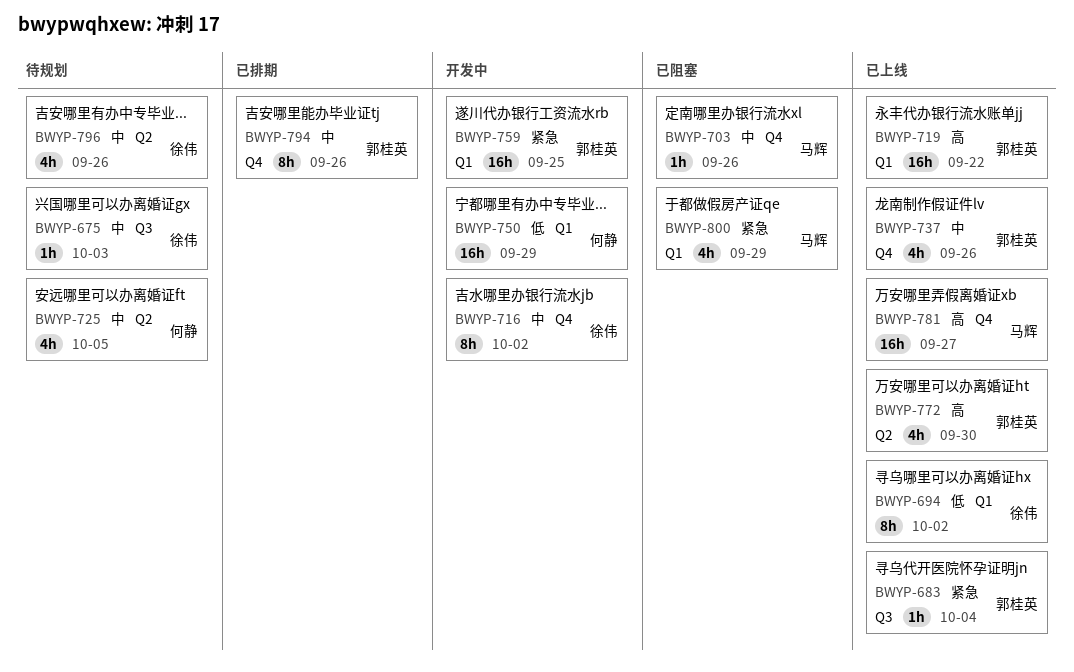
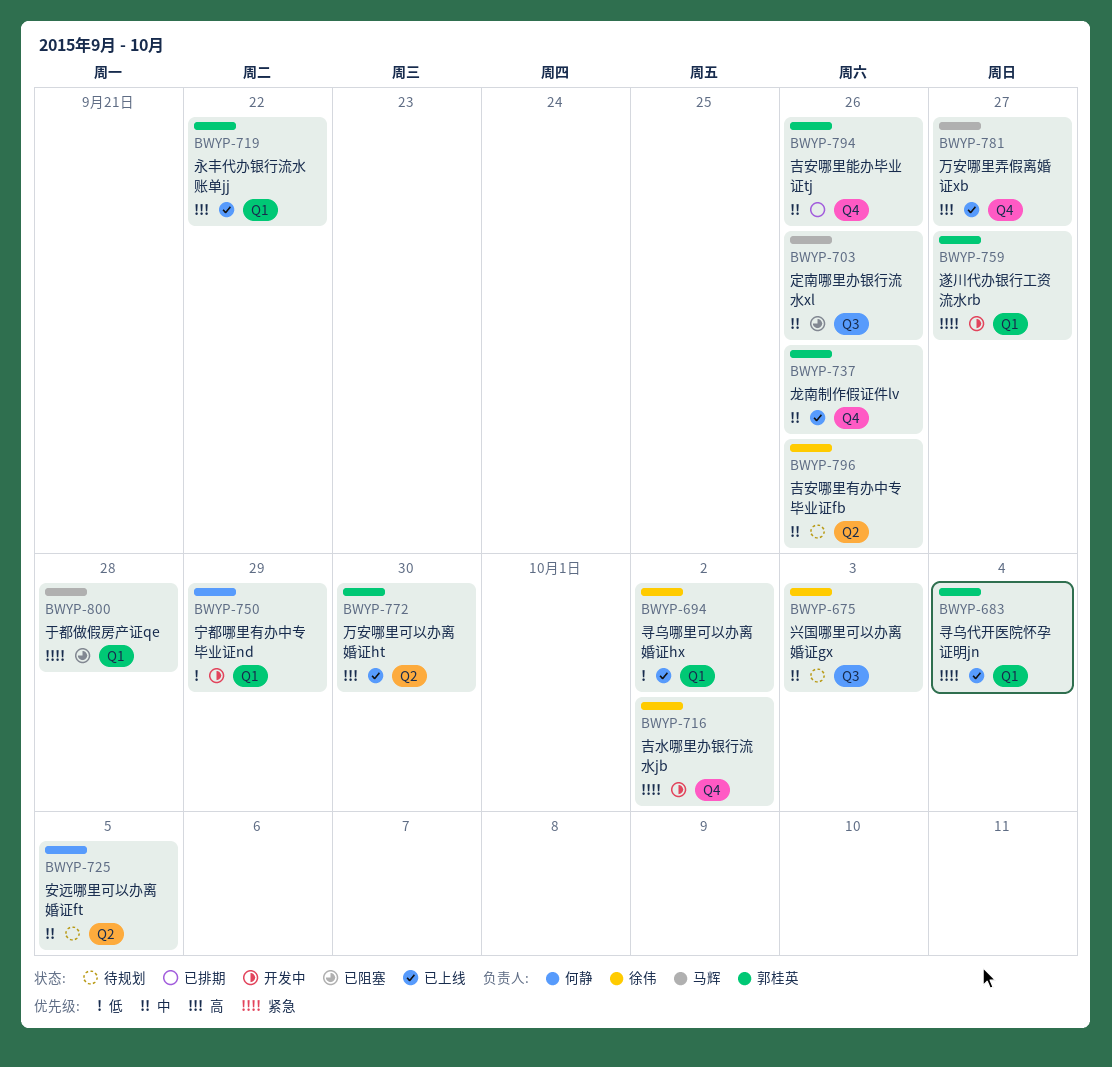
BWYP-683, label: Q3 -> Q1
BWYP-703, label: Q4 -> Q3
BWYP-716, priority: 中 -> 紧急
BWYP-759, due: Sep 25 -> Sep 27
BWYP-800, due: Sep 29 -> Sep 28

